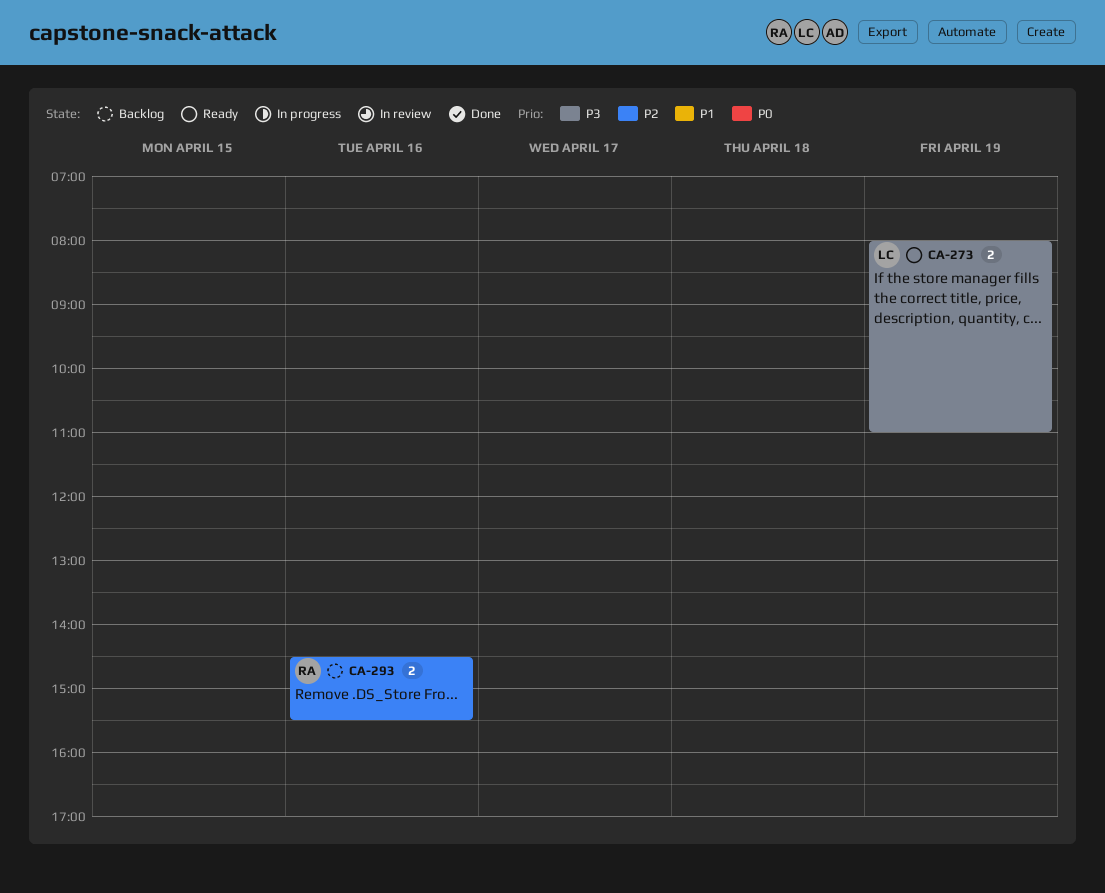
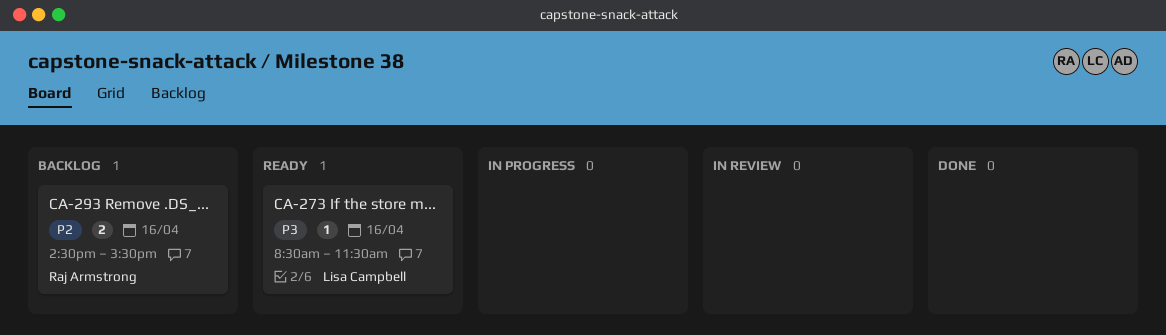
CA-273, estimate: 2 -> 1
CA-273, day: Apr 19 -> Apr 16
CA-273, begins: 08:00 -> 08:30
CA-273, ends: 11:00 -> 11:30

